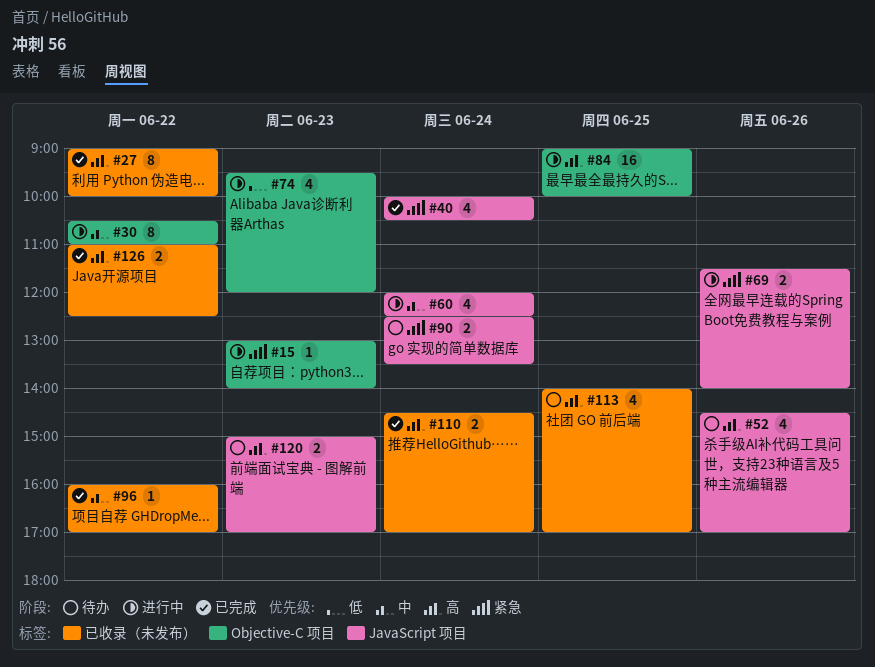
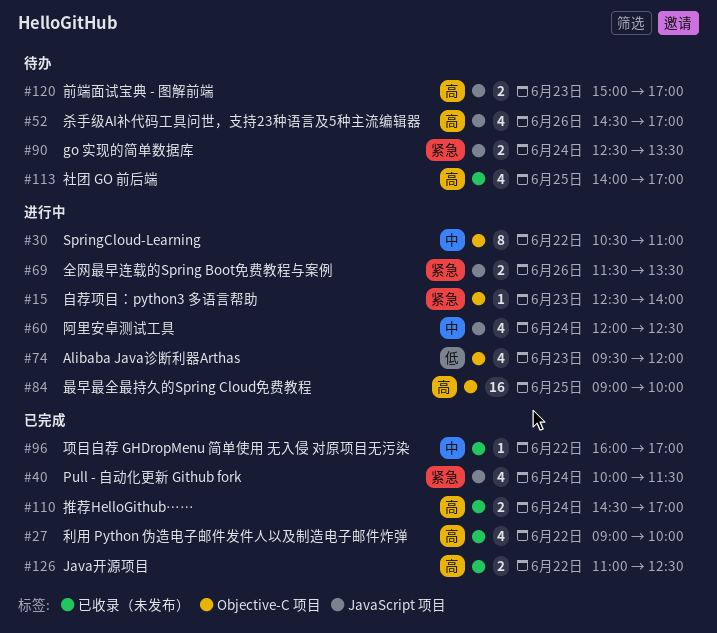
#15, begins: 13:00 -> 12:30
#27, estimate: 8 -> 4
#40, ends: 10:30 -> 11:30
#69, ends: 14:00 -> 13:30

